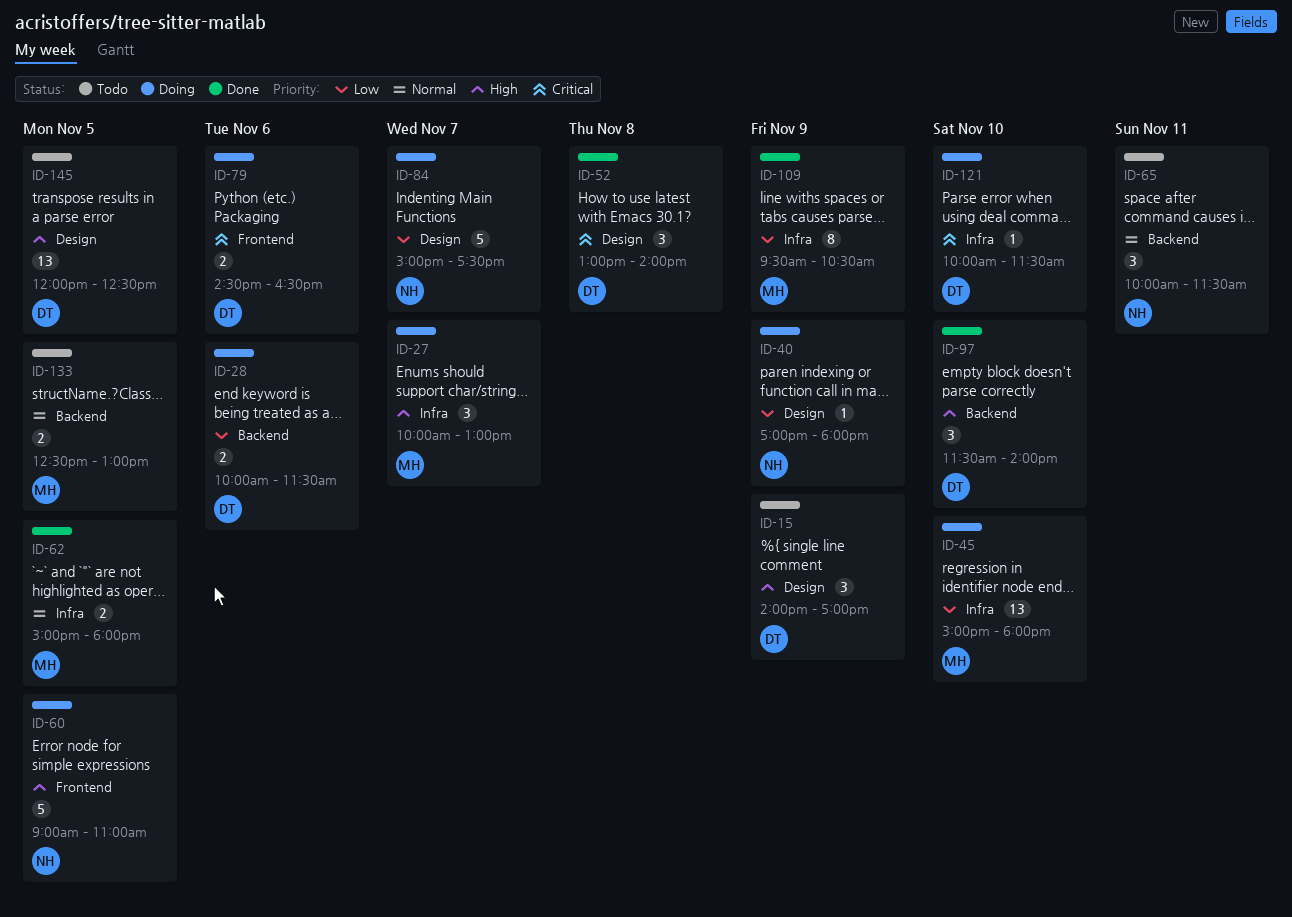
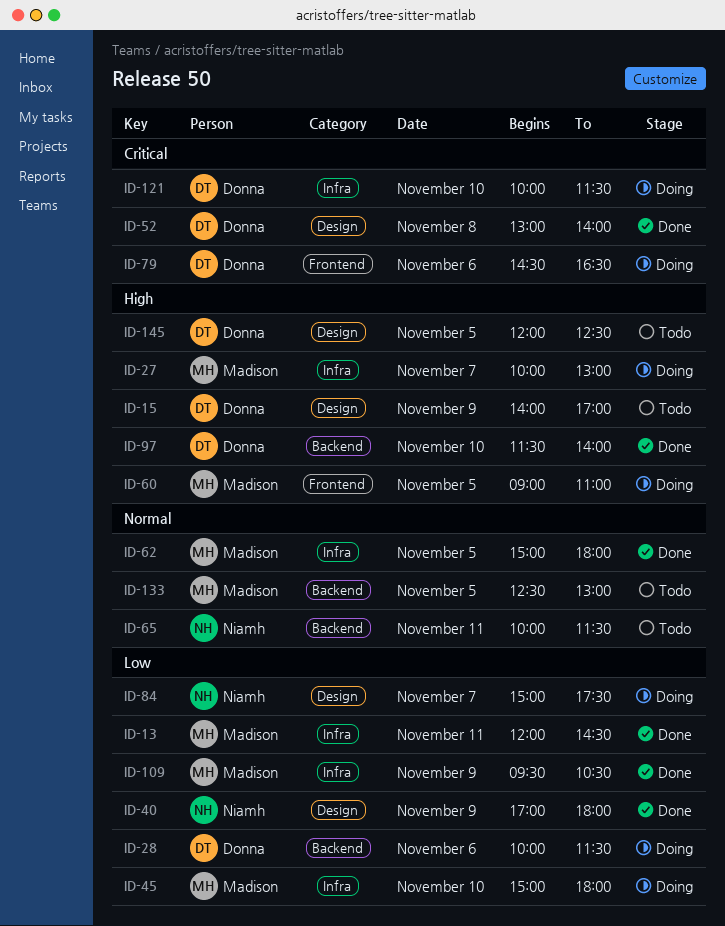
ID-13: none -> present
ID-40, status: Doing -> Done
ID-60, owner: Niamh -> Madison

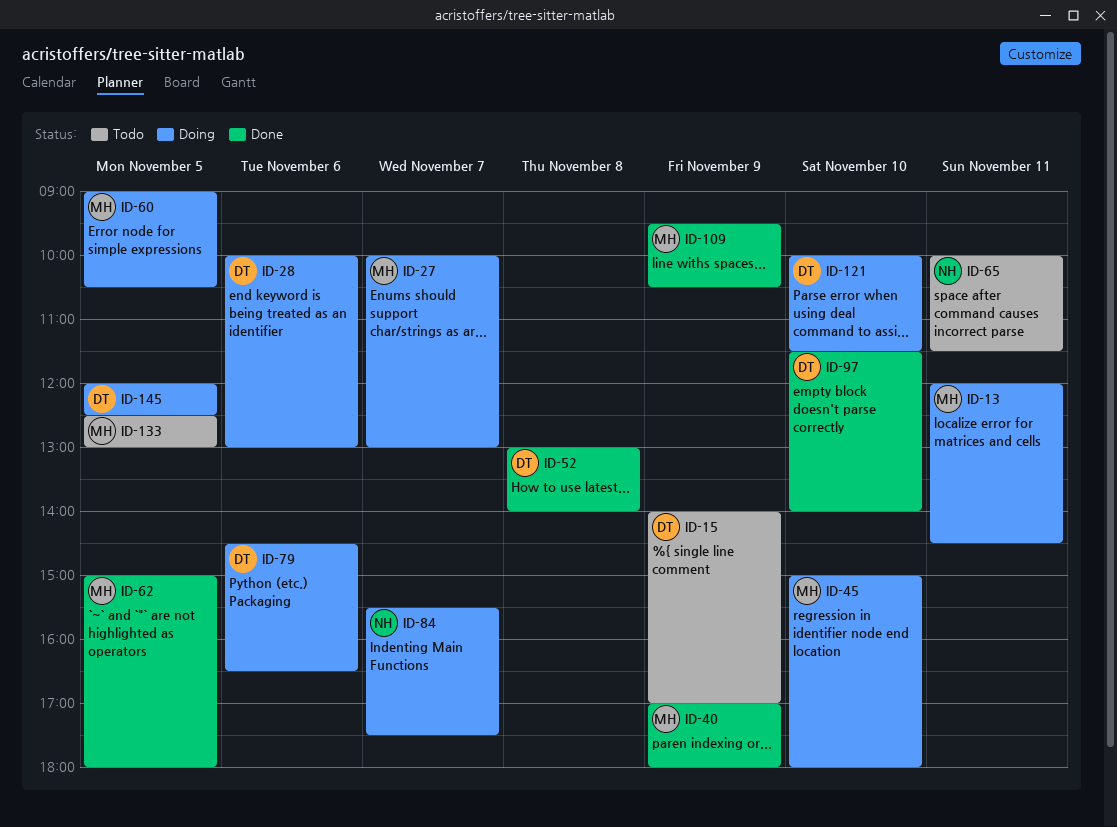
ID-13, status: Done -> Doing
ID-28, ends: 11:30 -> 13:00
ID-40, owner: Niamh -> Madison
ID-60, ends: 11:00 -> 10:30
ID-84, begins: 15:00 -> 15:30
ID-145, status: Todo -> Doing

